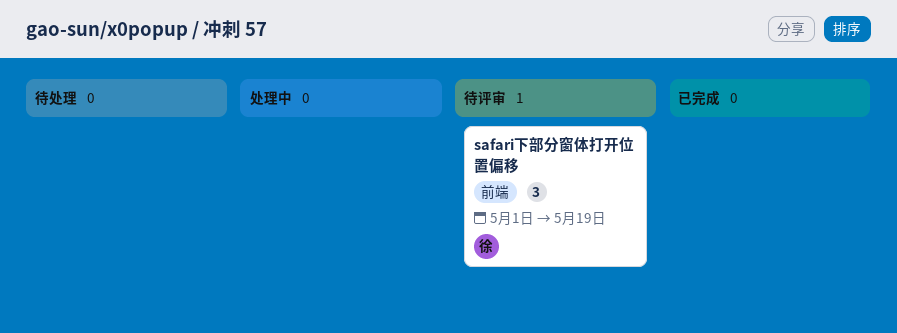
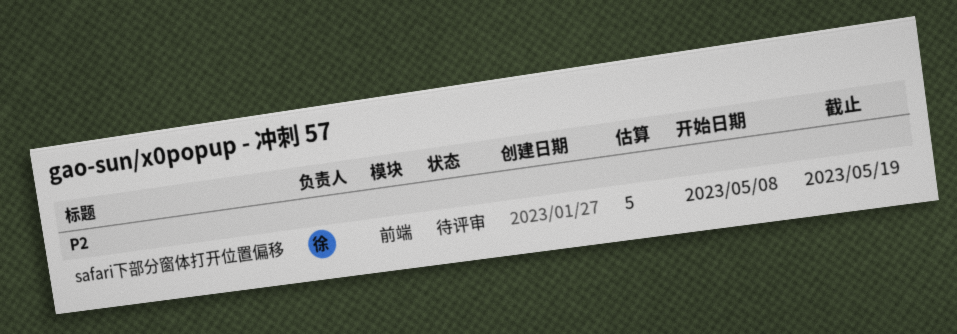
safari下部分窗体打开位置偏移, estimate: 3 -> 5
safari下部分窗体打开位置偏移, start: May 1 -> May 8

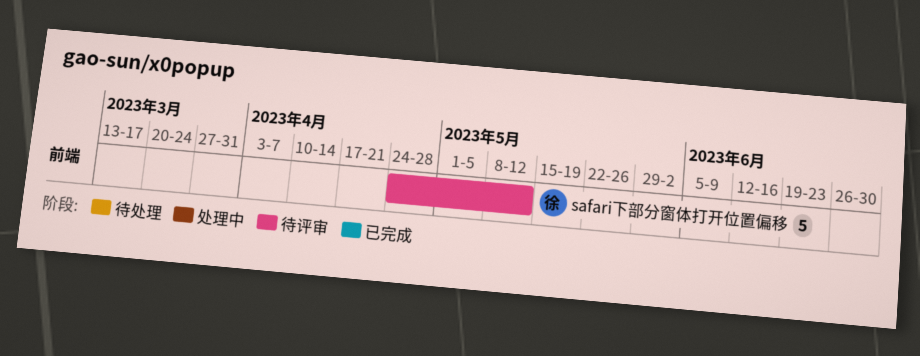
safari下部分窗体打开位置偏移, start: May 8 -> Apr 24
safari下部分窗体打开位置偏移, due: May 19 -> May 12

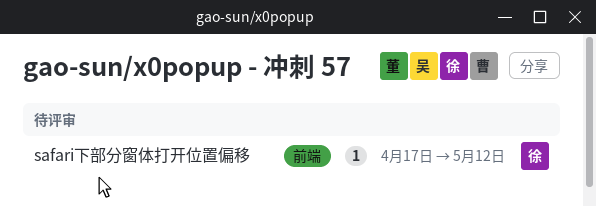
safari下部分窗体打开位置偏移, estimate: 5 -> 1
safari下部分窗体打开位置偏移, start: Apr 24 -> Apr 17

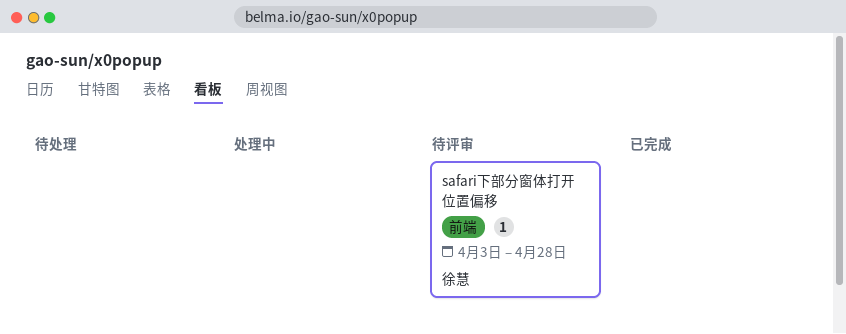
safari下部分窗体打开位置偏移, start: Apr 17 -> Apr 3
safari下部分窗体打开位置偏移, due: May 12 -> Apr 28

